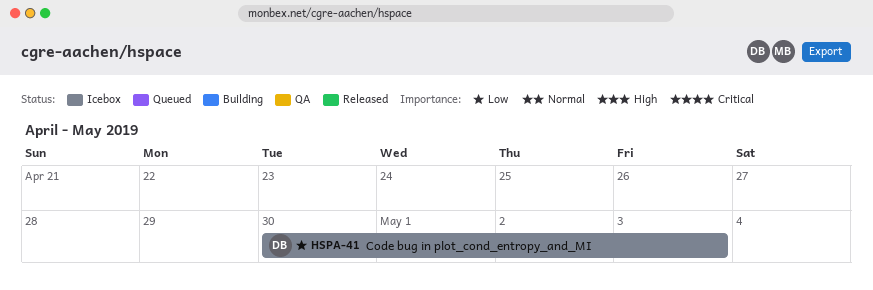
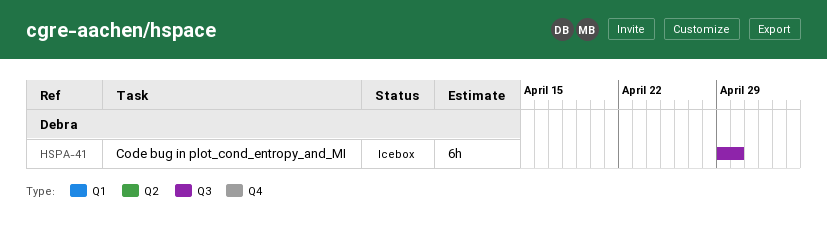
HSPA-41, start: Apr 30 -> Apr 29
HSPA-41, due: May 3 -> Apr 30

